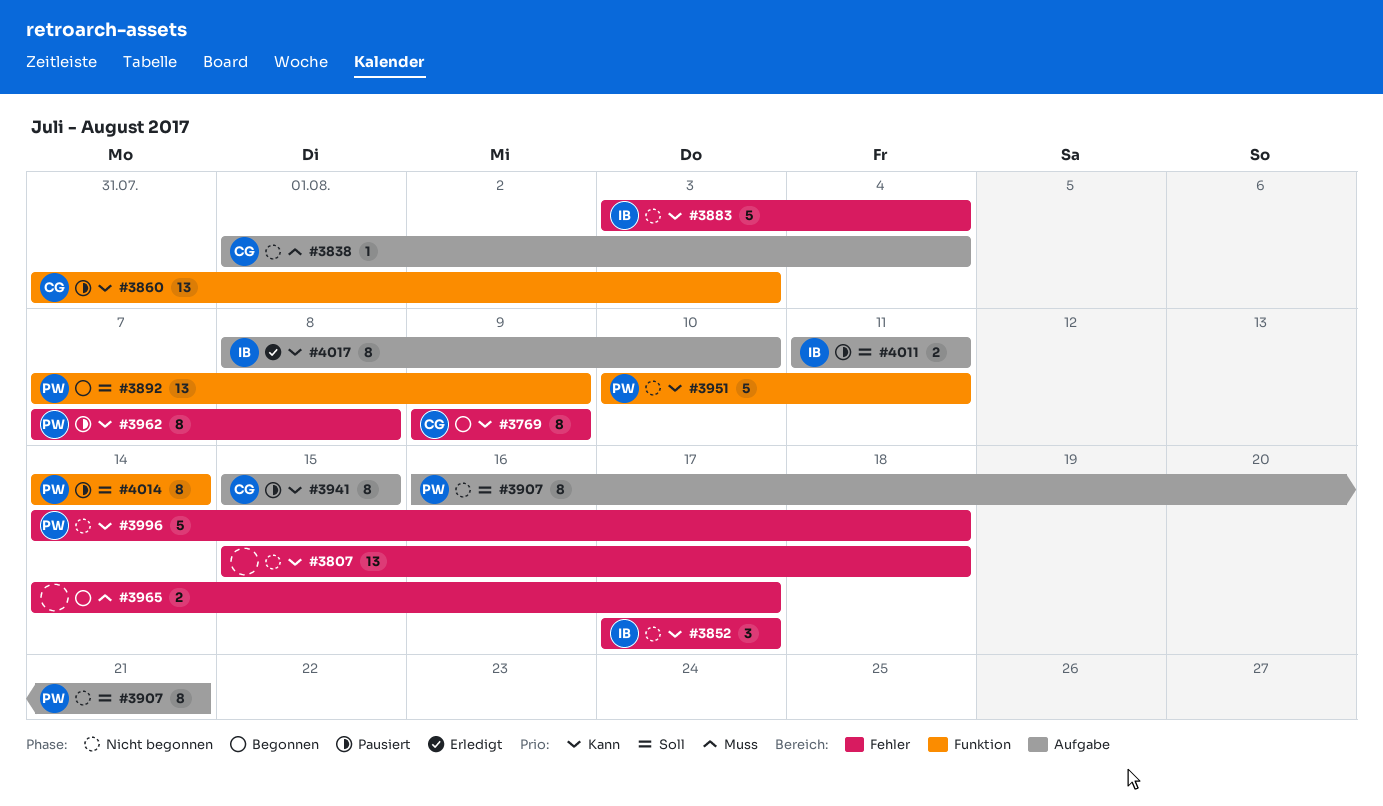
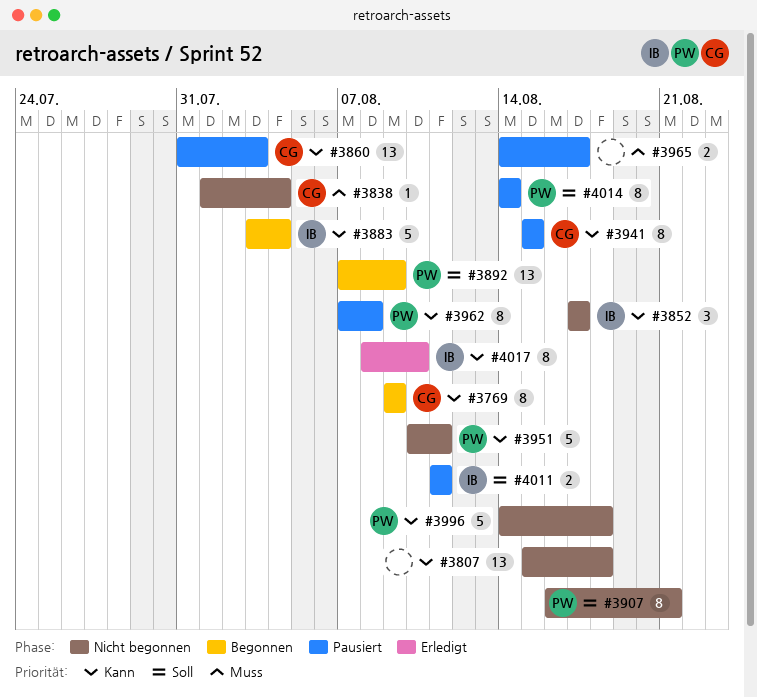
#3883, status: Nicht begonnen -> Begonnen
#3965, status: Begonnen -> Pausiert

